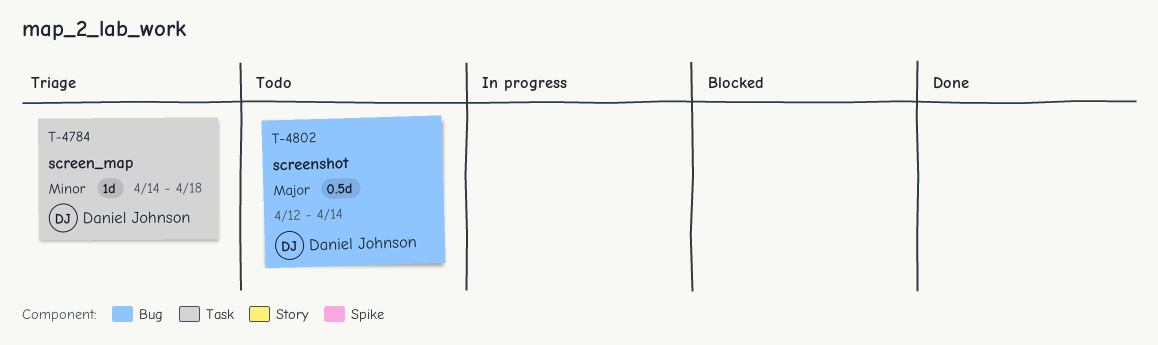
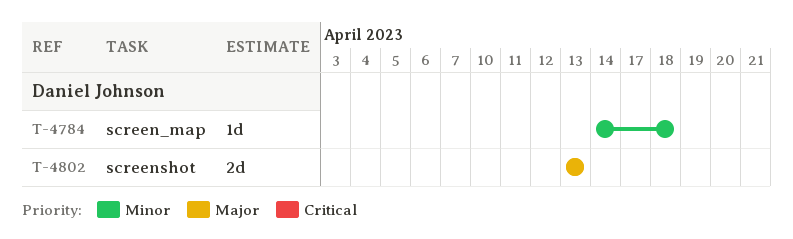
T-4802, estimate: 0.5d -> 2d
T-4802, start: Apr 12 -> Apr 13
T-4802, due: Apr 14 -> Apr 13

